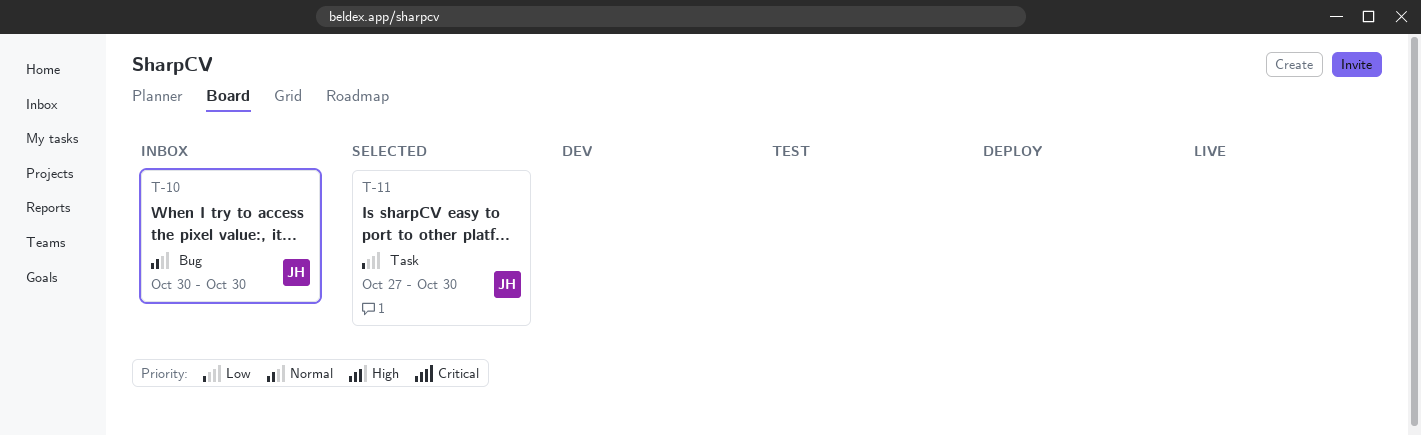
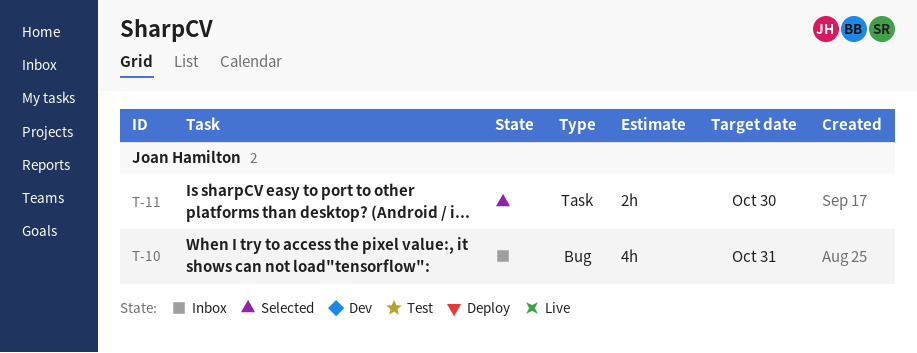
T-10, due: Oct 30 -> Oct 31

